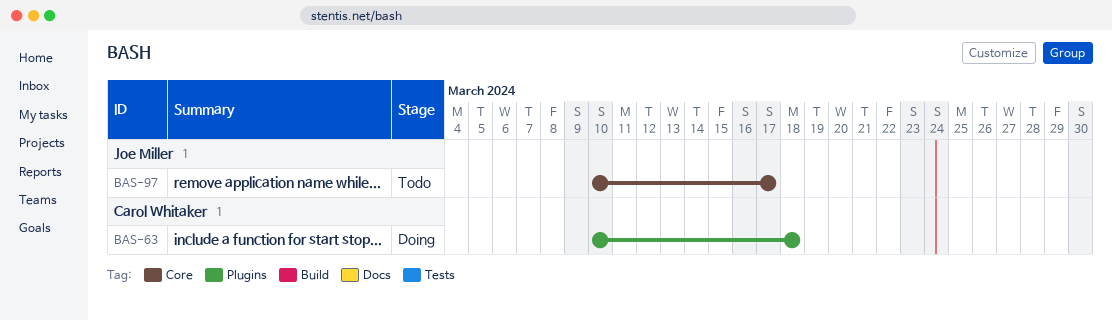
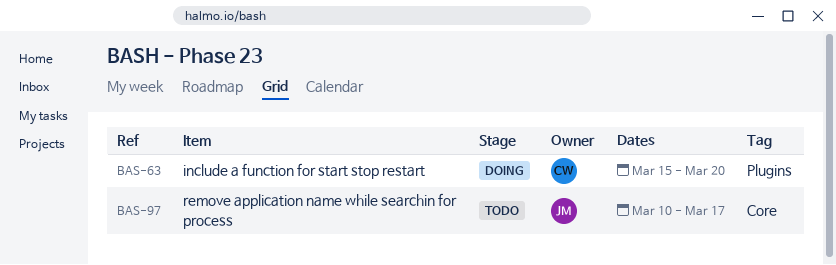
BAS-63, start: Mar 10 -> Mar 15
BAS-63, due: Mar 18 -> Mar 20

